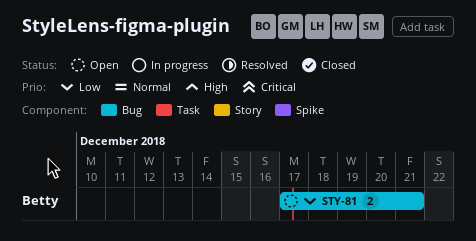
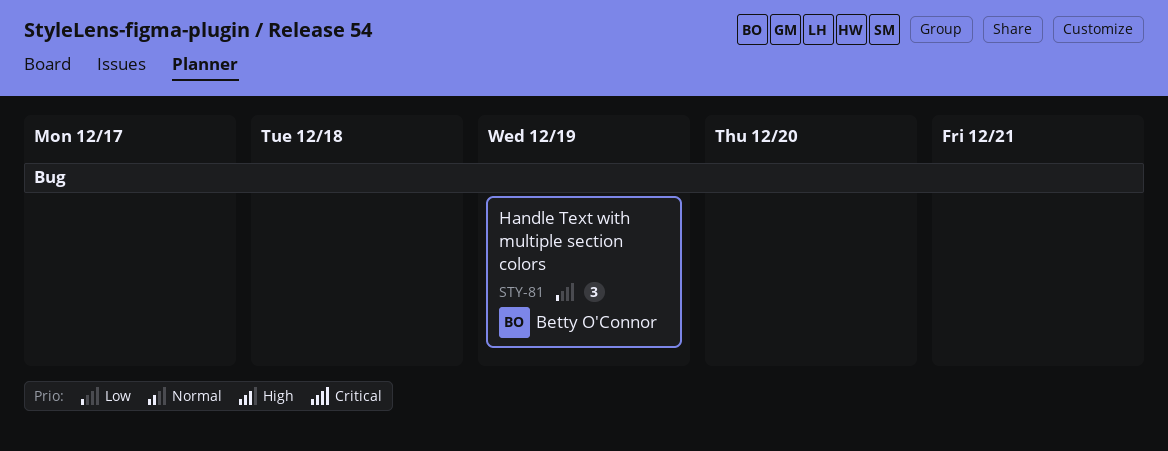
STY-81, estimate: 2 -> 3
STY-81, due: Dec 21 -> Dec 19

